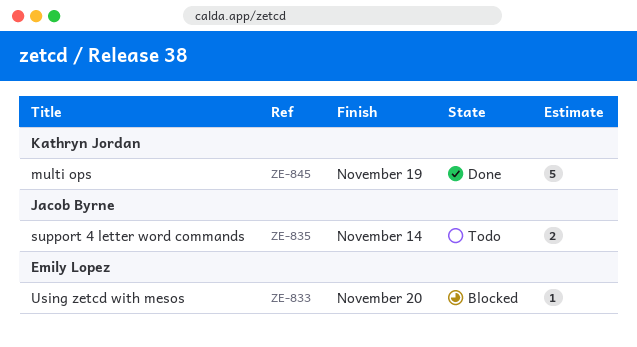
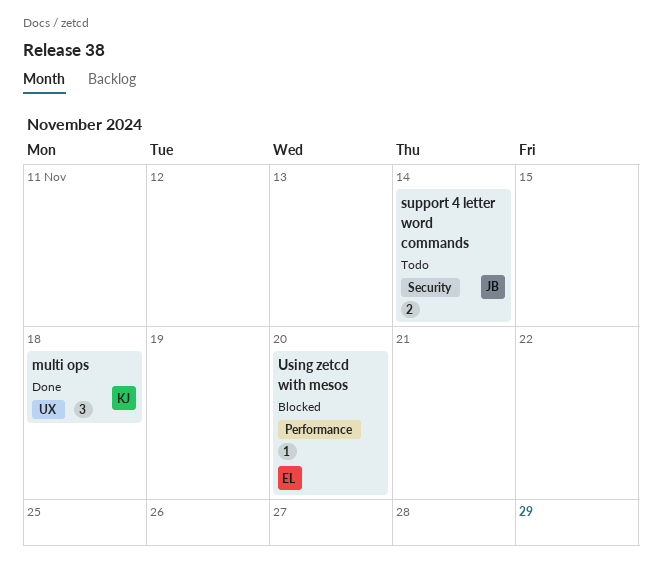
multi ops, estimate: 5 -> 3
multi ops, due: Nov 19 -> Nov 18

